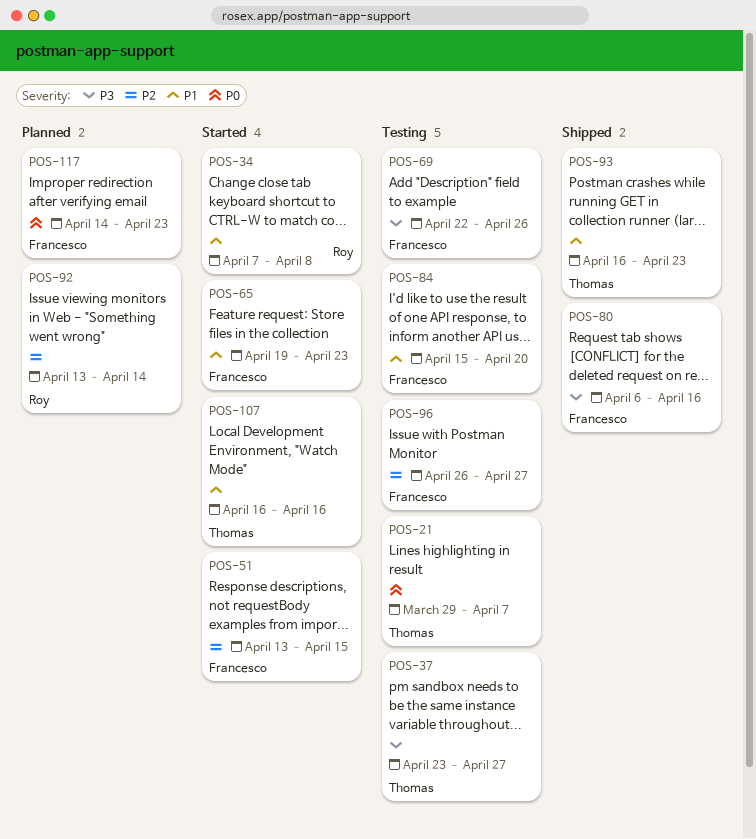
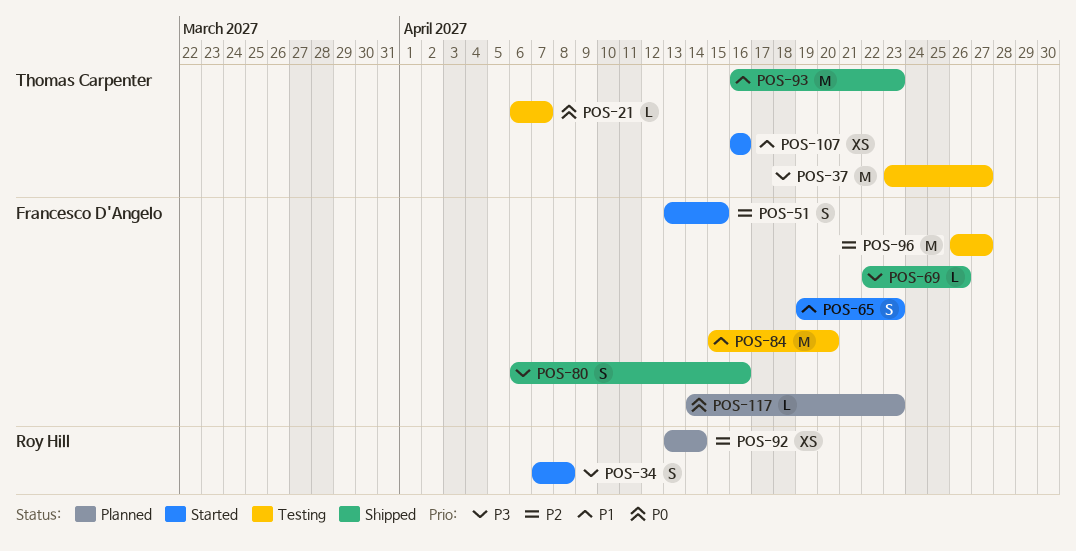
POS-21, start: Mar 29 -> Apr 6
POS-34, priority: P1 -> P3
POS-69, status: Testing -> Shipped

